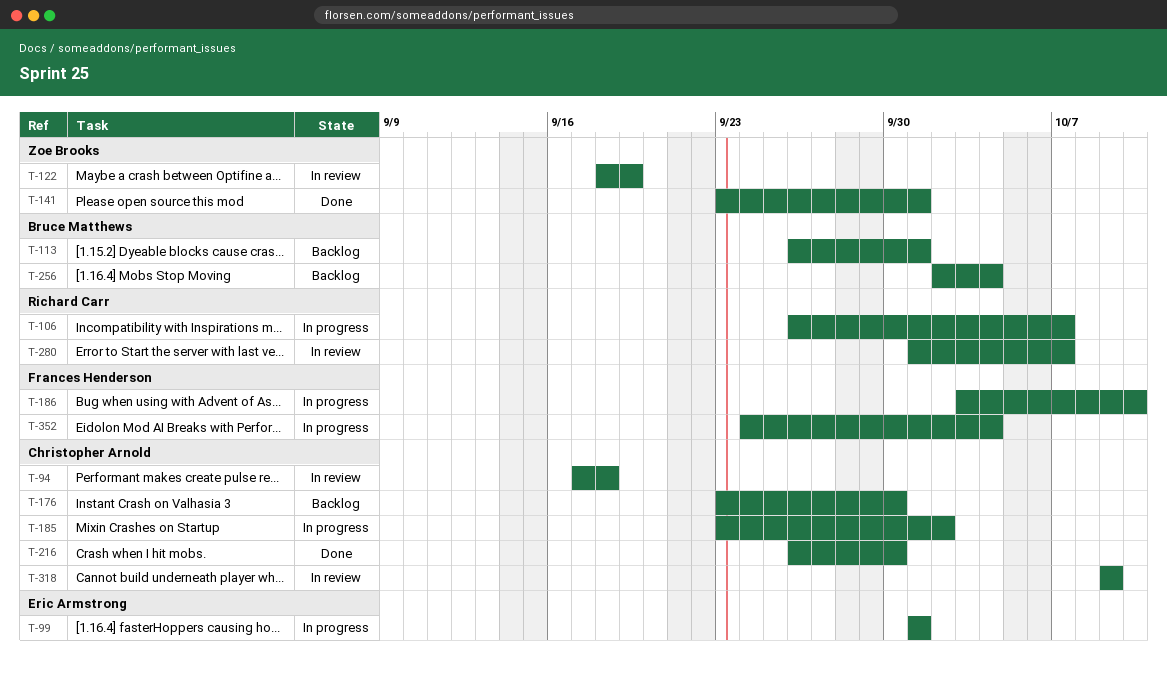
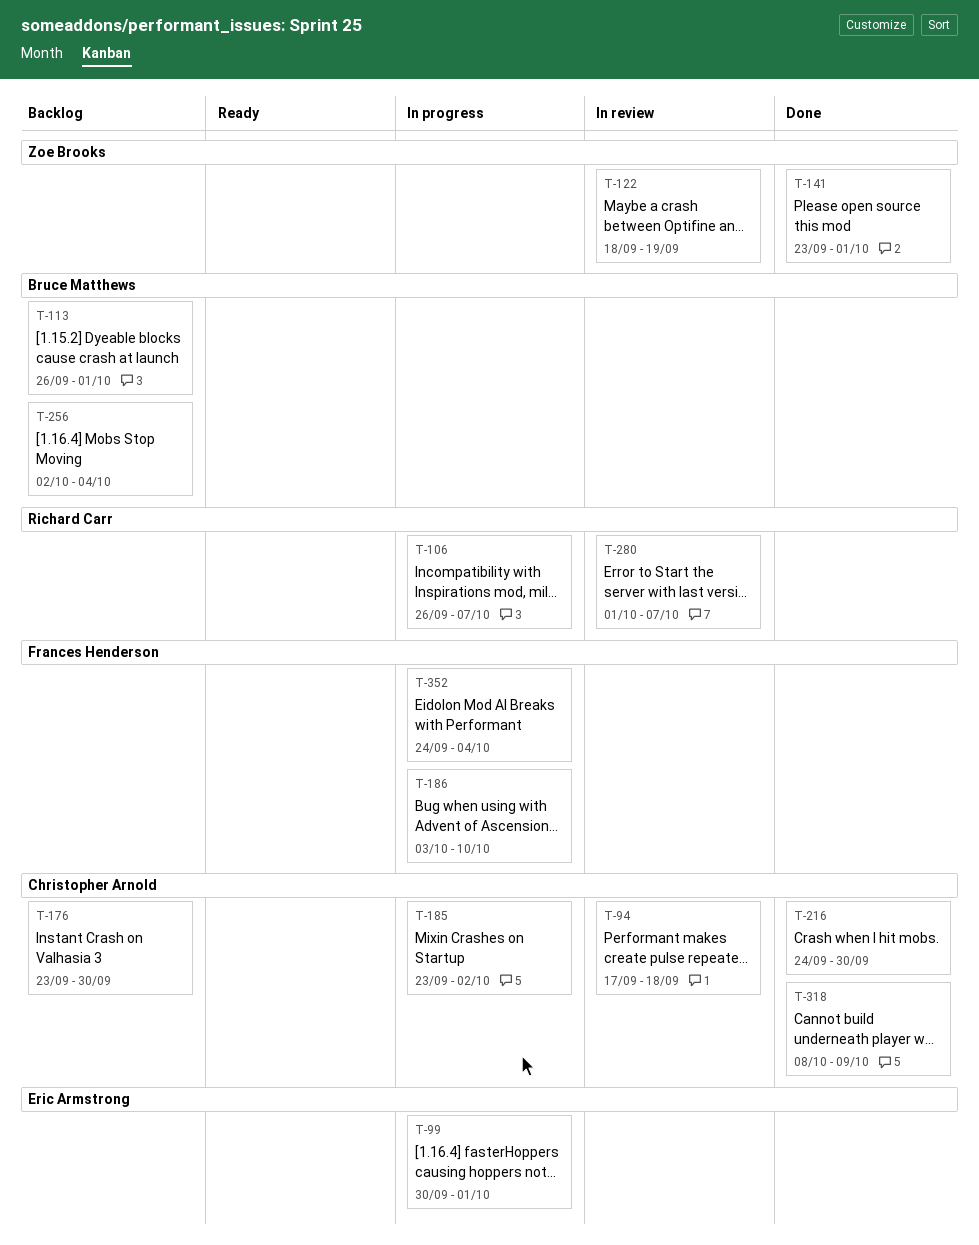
T-99, start: Oct 1 -> Sep 30
T-216, start: Sep 26 -> Sep 24
T-318, status: In review -> Done
T-318, start: Oct 9 -> Oct 8

